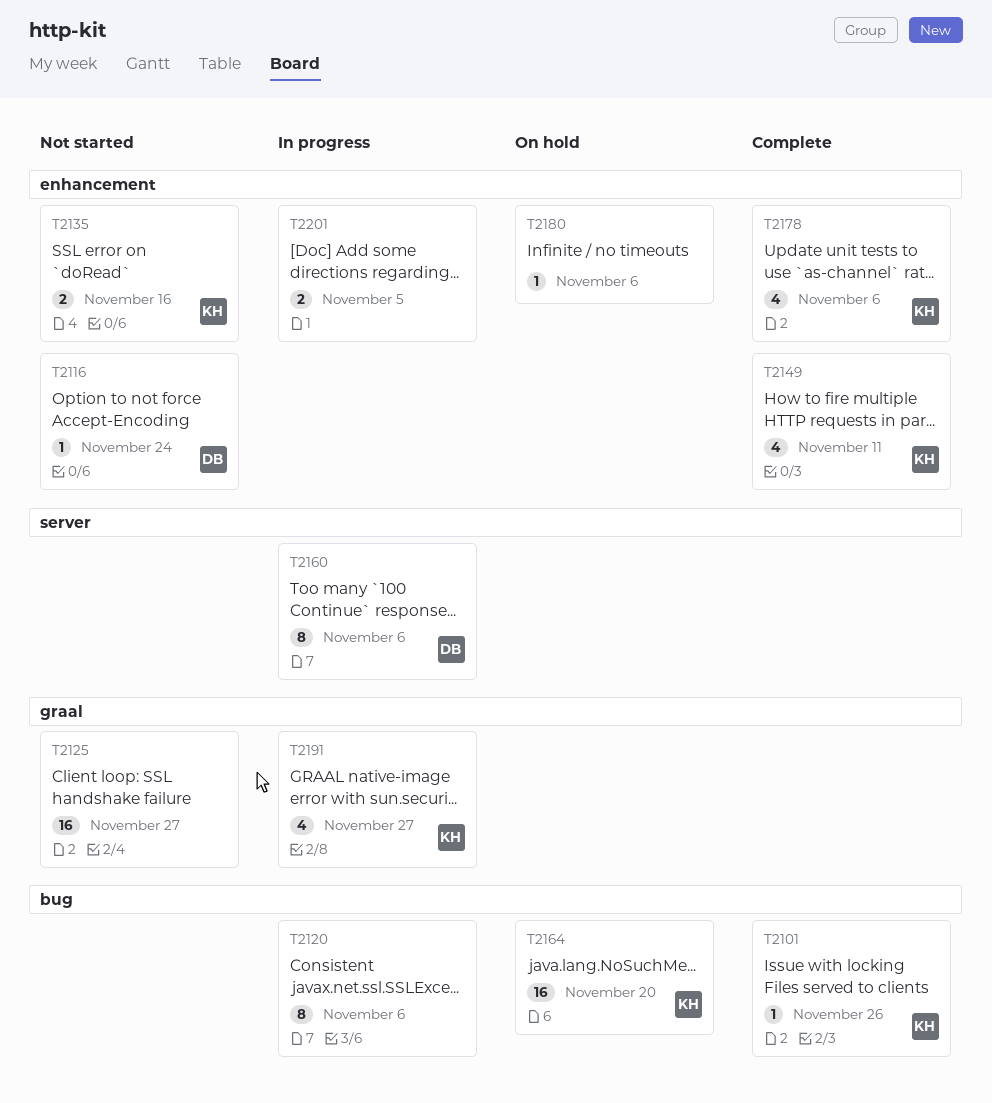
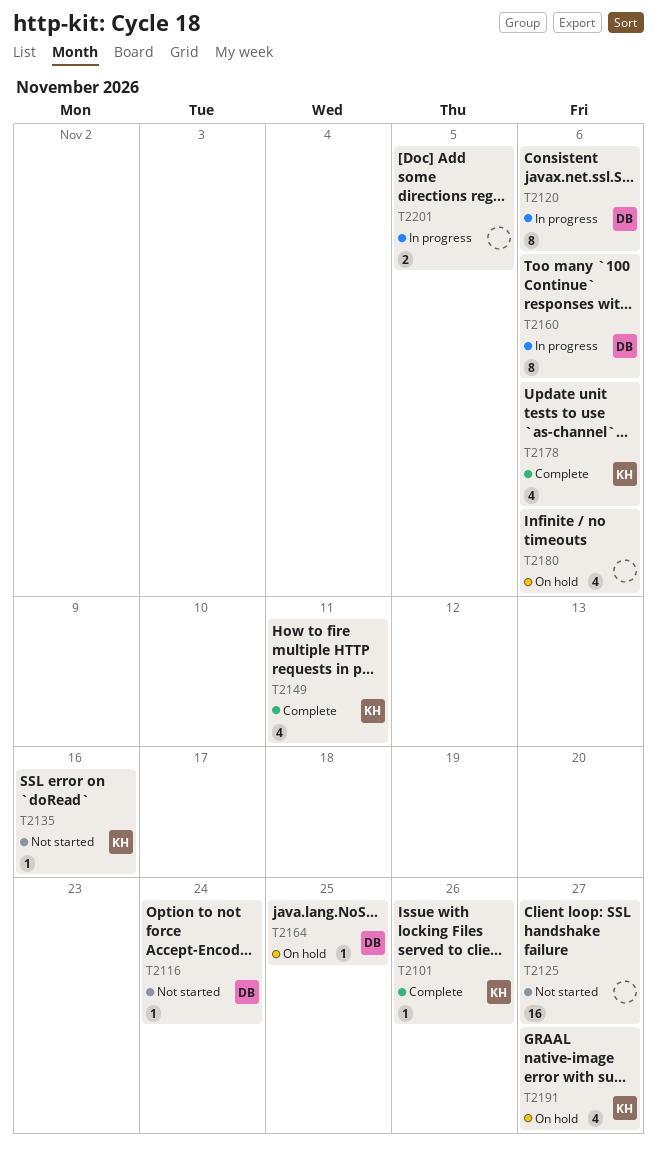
T2120, owner: none -> DB
T2135, estimate: 2 -> 1
T2164, owner: KH -> DB
T2164, estimate: 16 -> 1
T2164, due: Nov 20 -> Nov 25
T2180, estimate: 1 -> 4
T2191, status: In progress -> On hold

